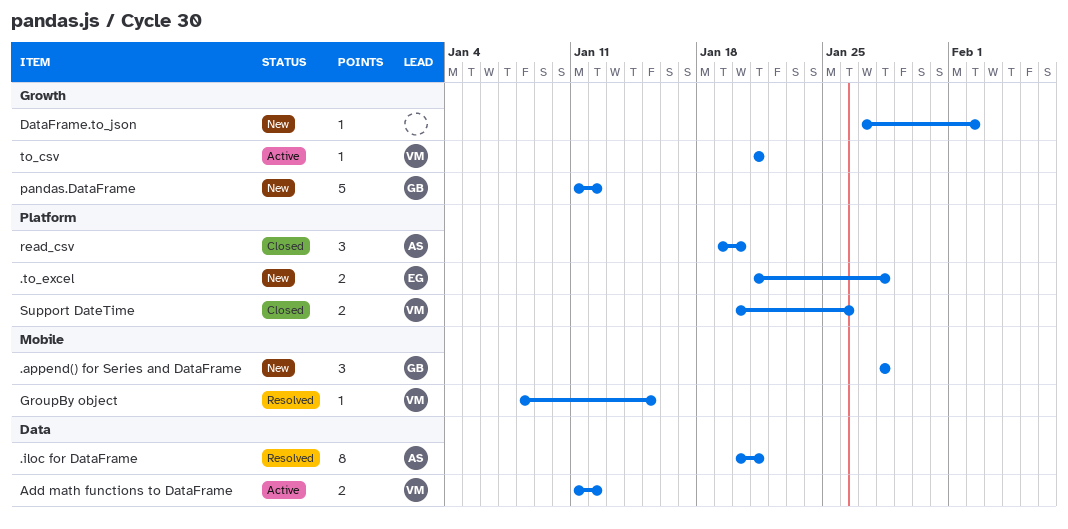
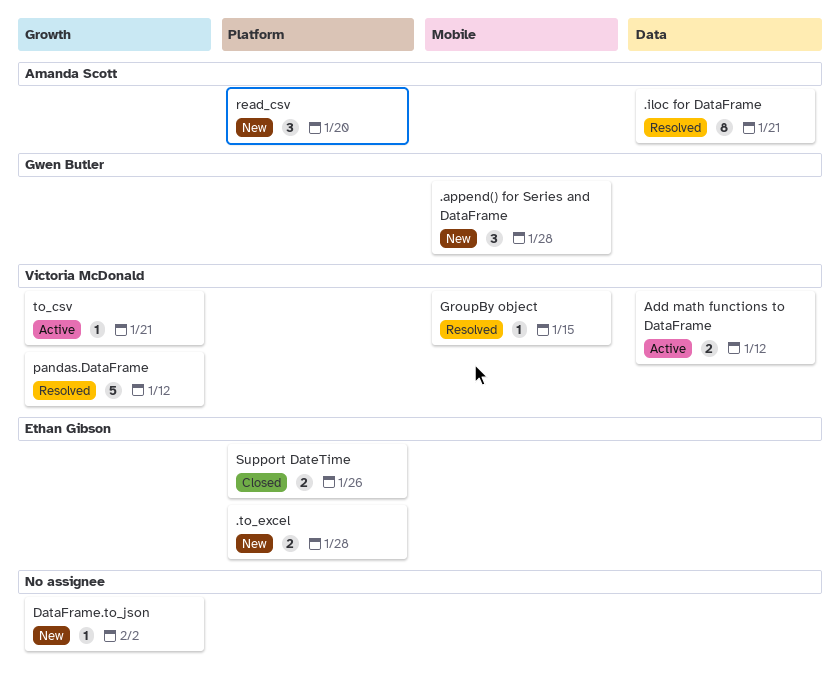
pandas.DataFrame, status: New -> Resolved
pandas.DataFrame, owner: Gwen Butler -> Victoria McDonald
read_csv, status: Closed -> New
Support DateTime, owner: Victoria McDonald -> Ethan Gibson

